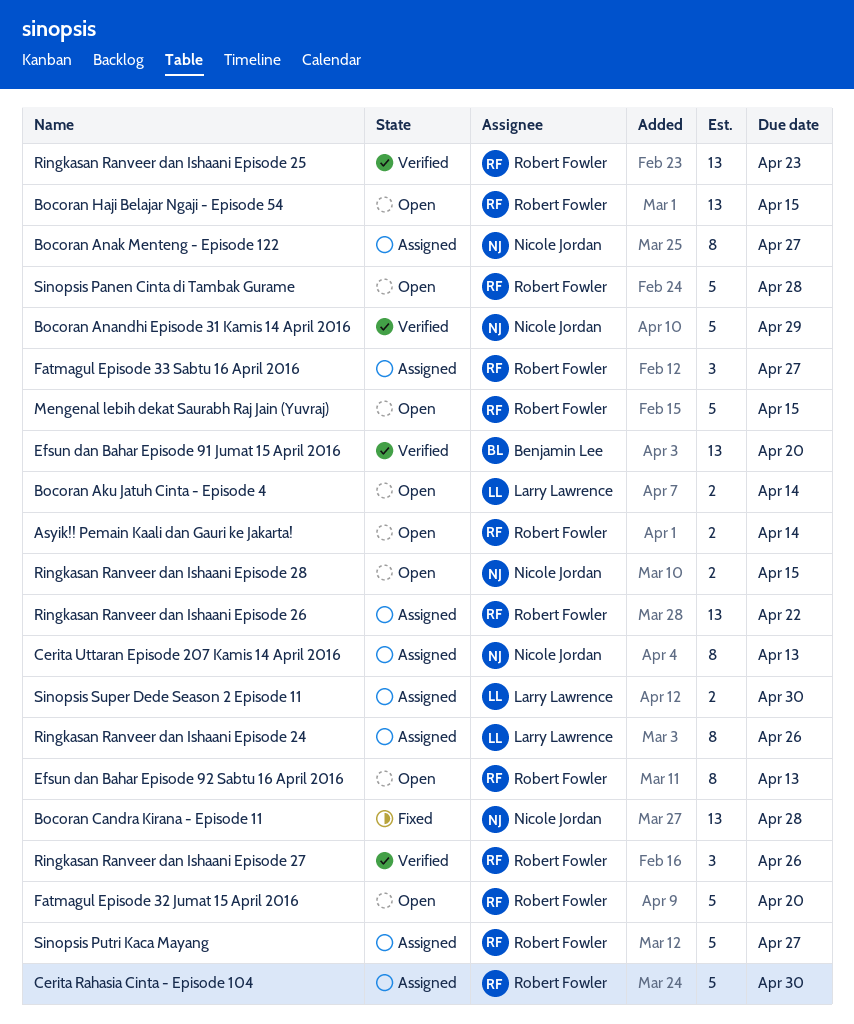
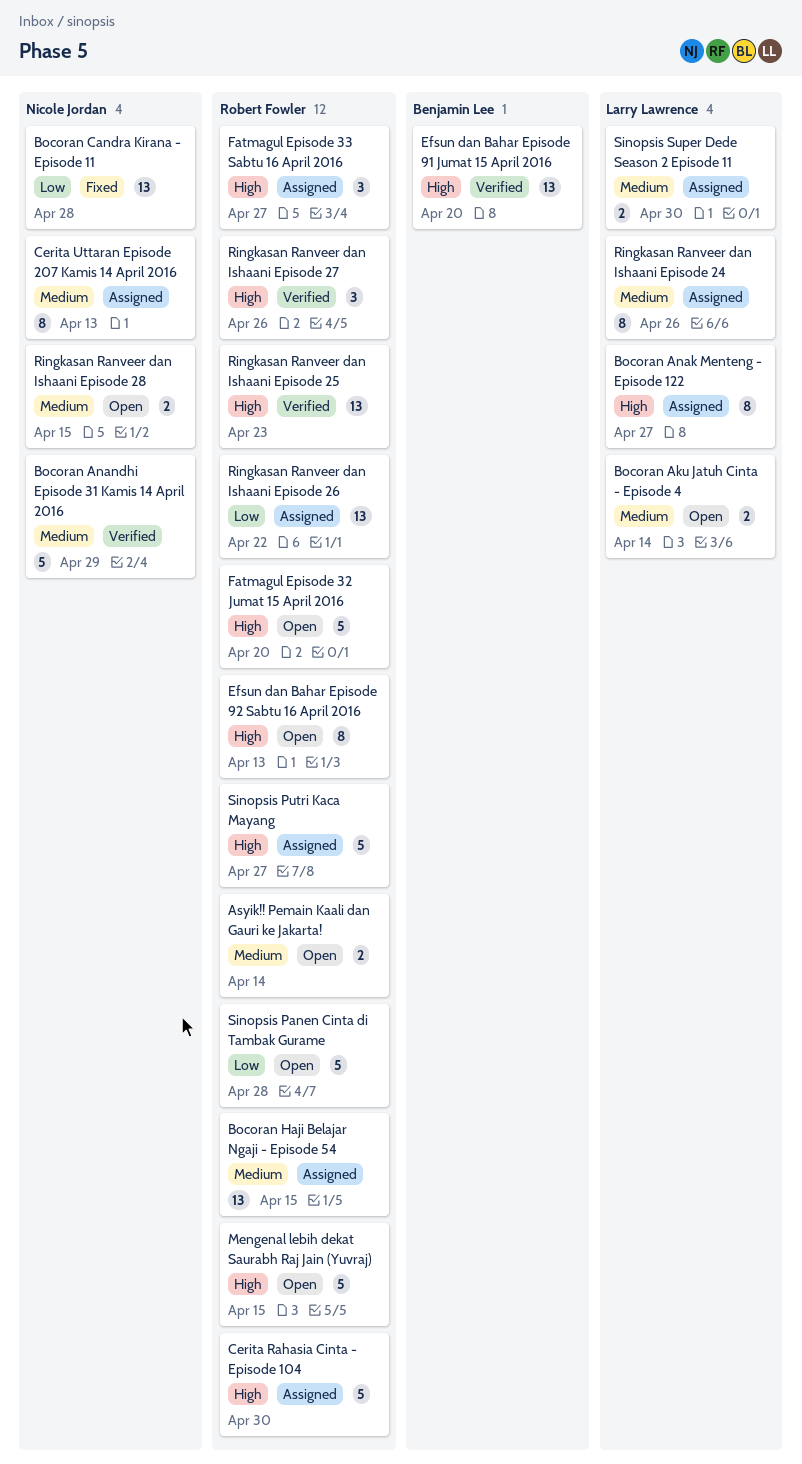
Bocoran Anak Menteng - Episode 122, owner: Nicole Jordan -> Larry Lawrence
Bocoran Haji Belajar Ngaji - Episode 54, status: Open -> Assigned

